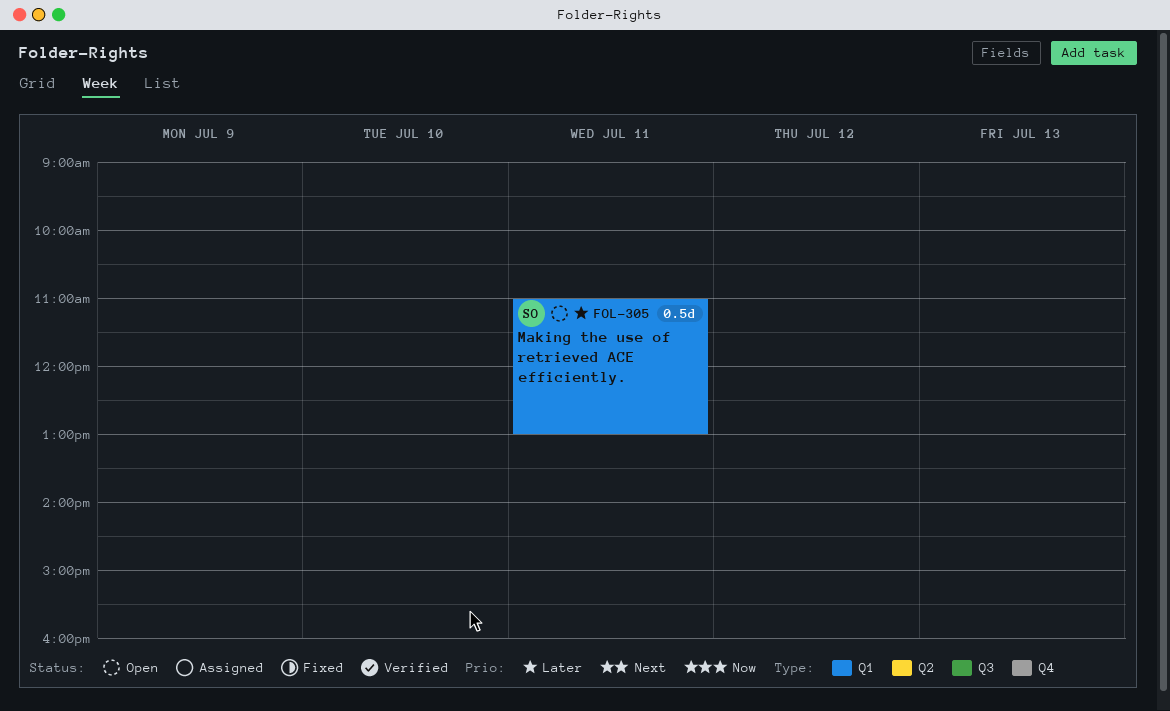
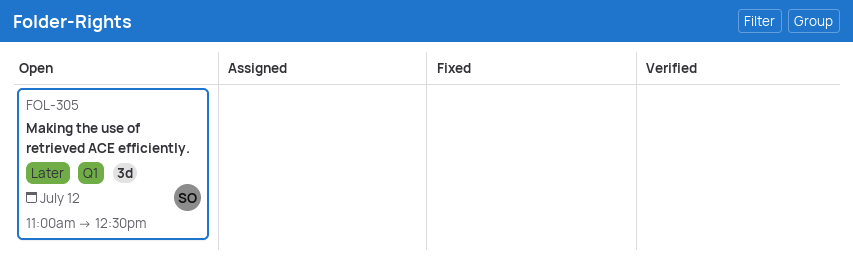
FOL-305, estimate: 0.5d -> 3d
FOL-305, day: Jul 11 -> Jul 12
FOL-305, ends: 13:00 -> 12:30

